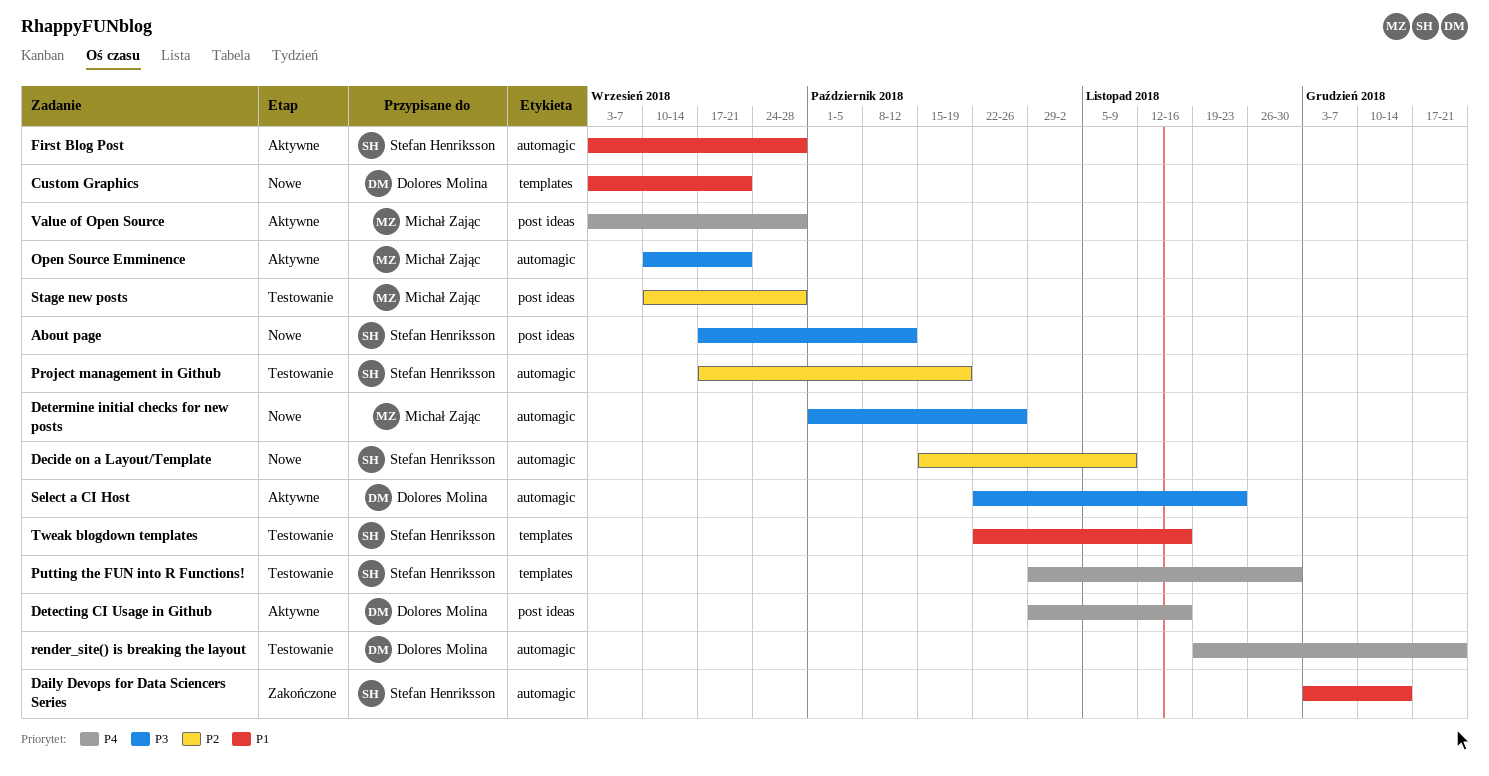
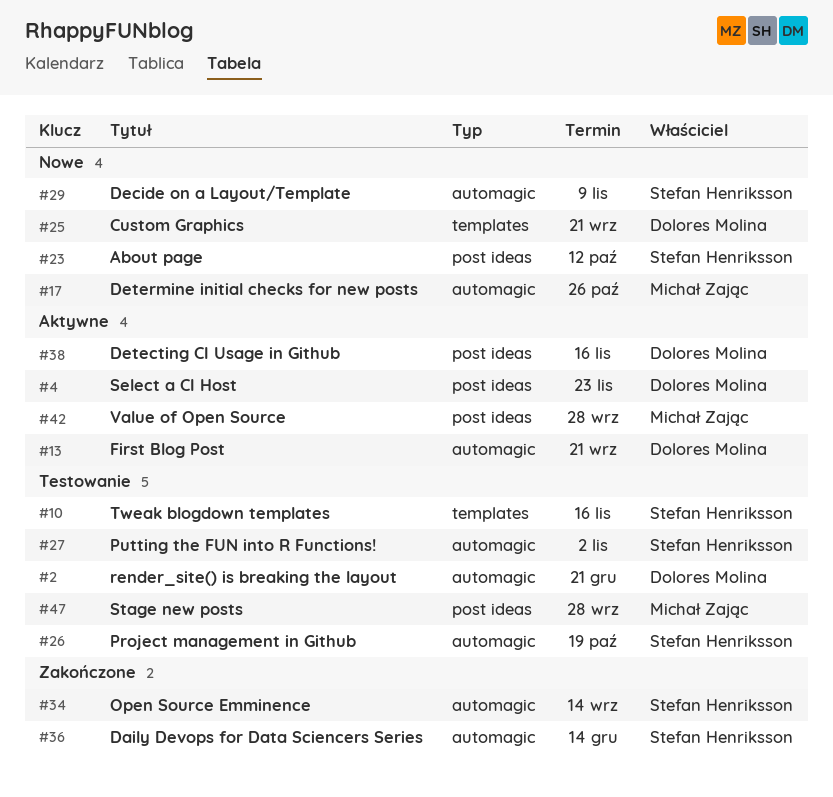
First Blog Post, owner: Stefan Henriksson -> Dolores Molina
First Blog Post, due: Sep 28 -> Sep 21
Open Source Emminence, status: Aktywne -> Zakończone
Open Source Emminence, owner: Michał Zając -> Stefan Henriksson
Open Source Emminence, due: Sep 21 -> Sep 14
Putting the FUN into R Functions!, label: templates -> automagic
Putting the FUN into R Functions!, due: Nov 30 -> Nov 2
Select a CI Host, label: automagic -> post ideas

